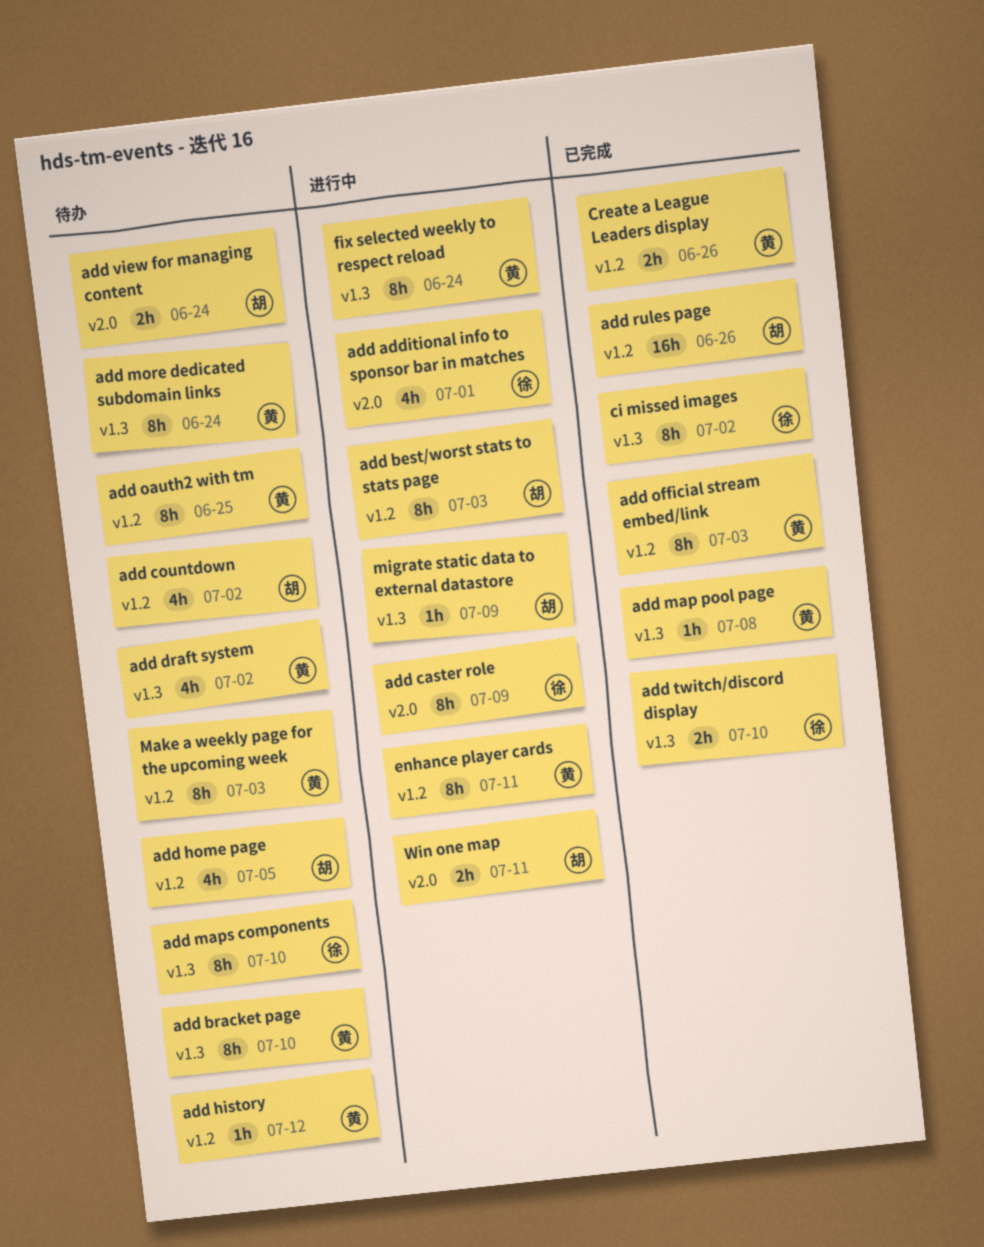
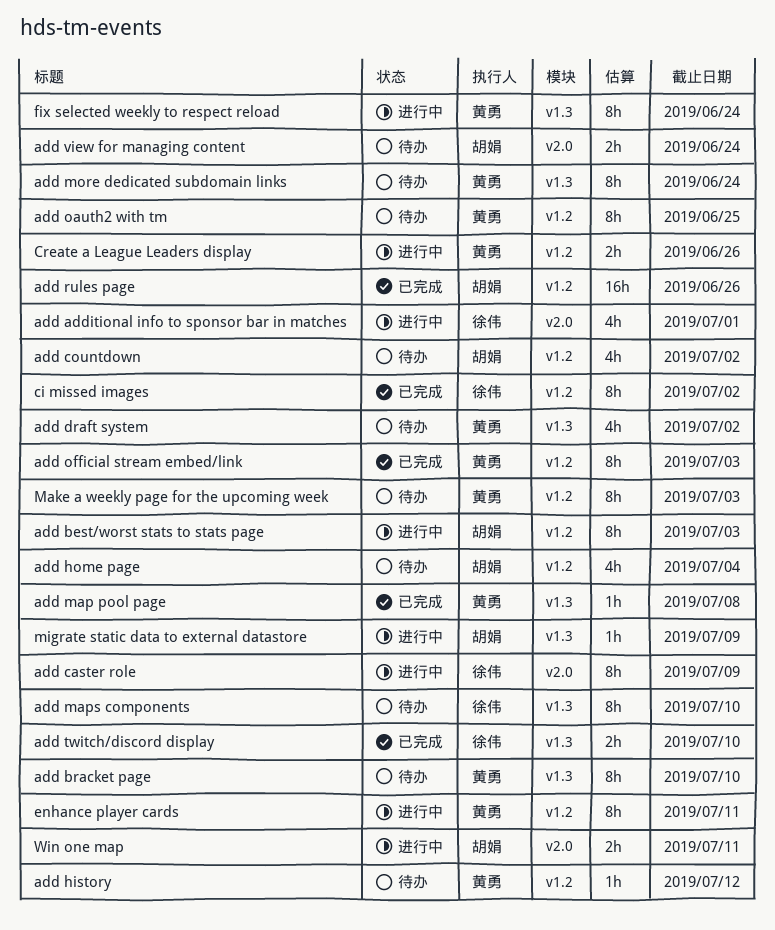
add home page, due: Jul 5 -> Jul 4
ci missed images, label: v1.3 -> v1.2
Create a League Leaders display, status: 已完成 -> 进行中

